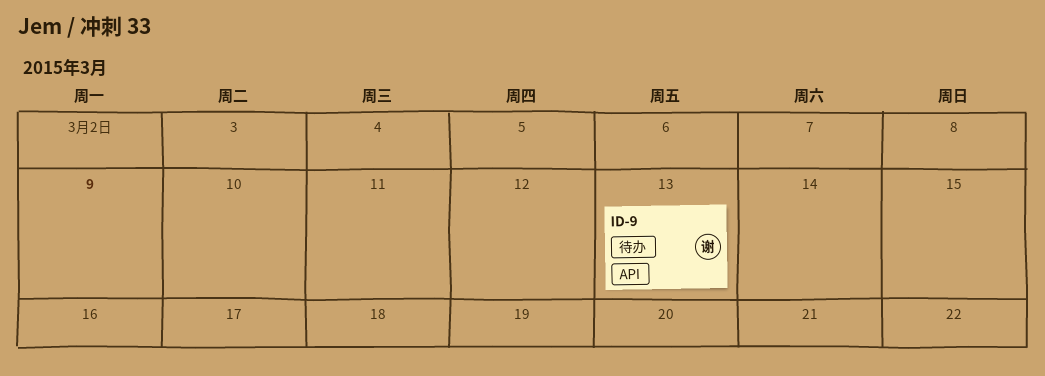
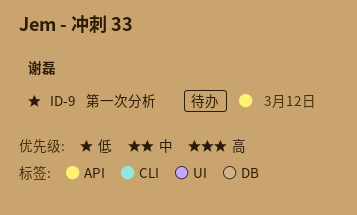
ID-9, due: Mar 13 -> Mar 12

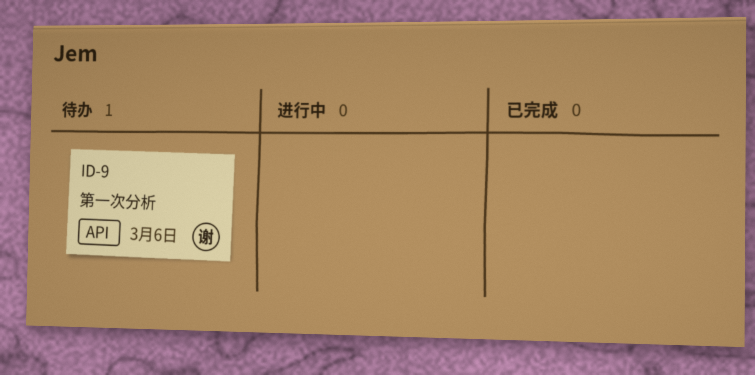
ID-9, due: Mar 12 -> Mar 6

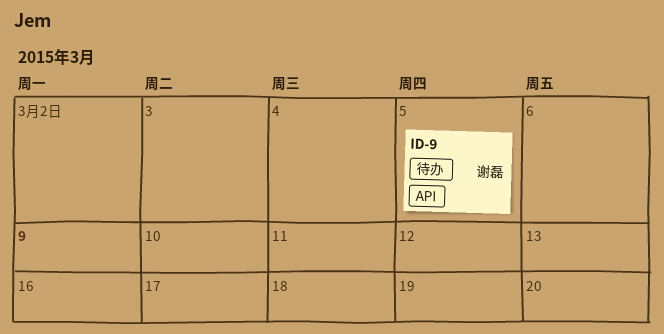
ID-9, due: Mar 6 -> Mar 5

